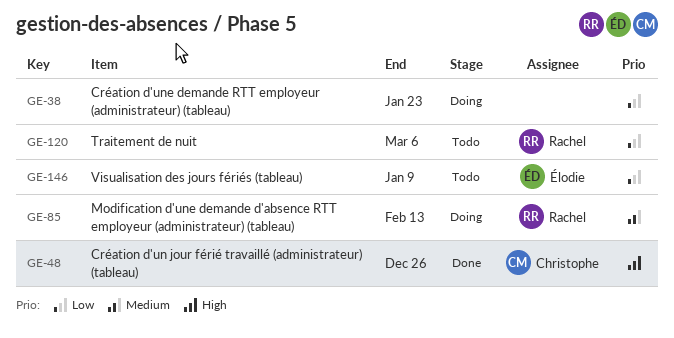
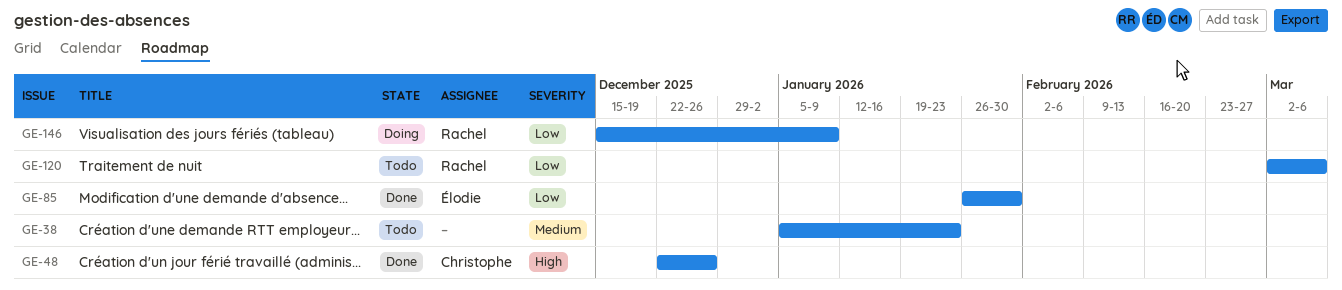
GE-38, status: Doing -> Todo
GE-38, priority: Low -> Medium
GE-85, status: Doing -> Done
GE-85, owner: Rachel -> Élodie
GE-85, priority: Medium -> Low
GE-85, due: Feb 13 -> Jan 30
GE-146, status: Todo -> Doing
GE-146, owner: Élodie -> Rachel

